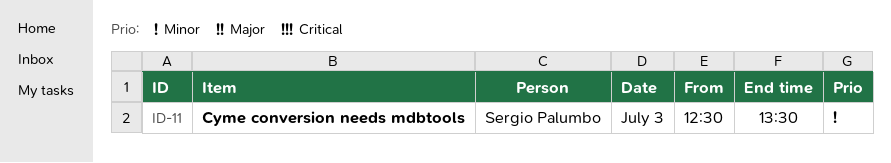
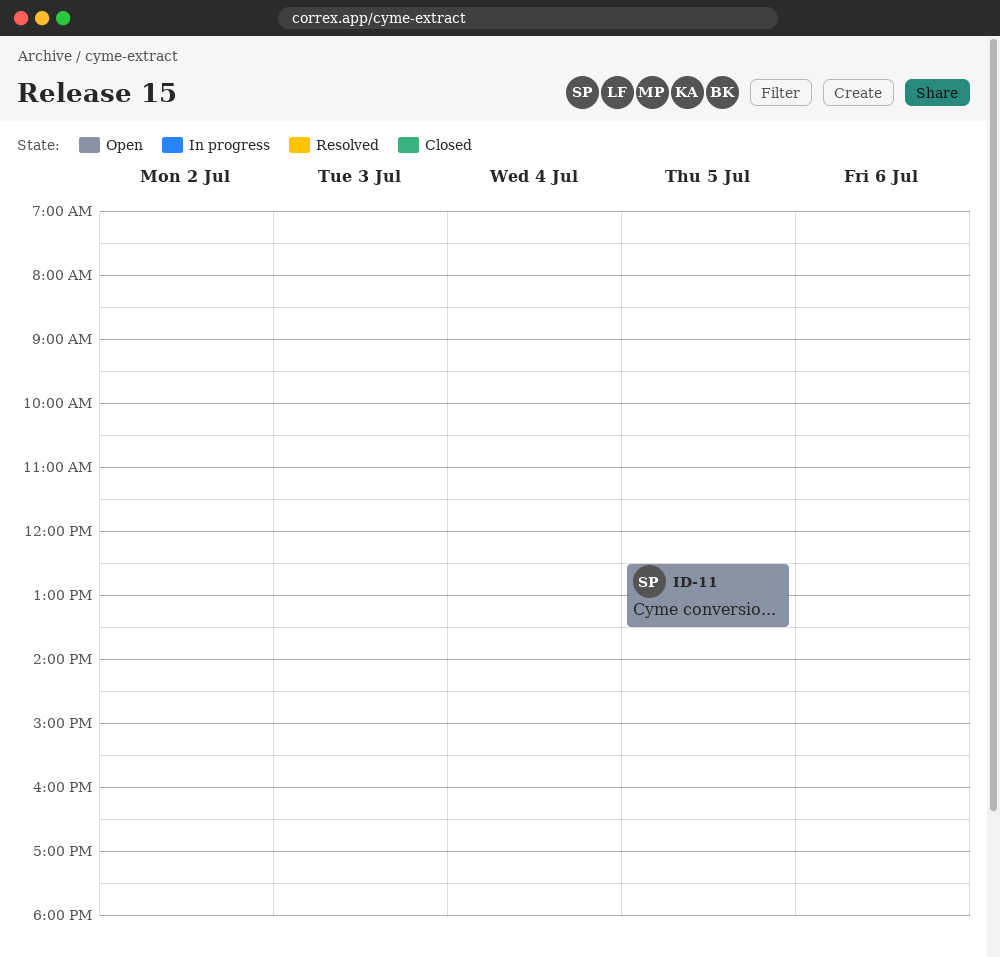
ID-11, day: Jul 3 -> Jul 5

